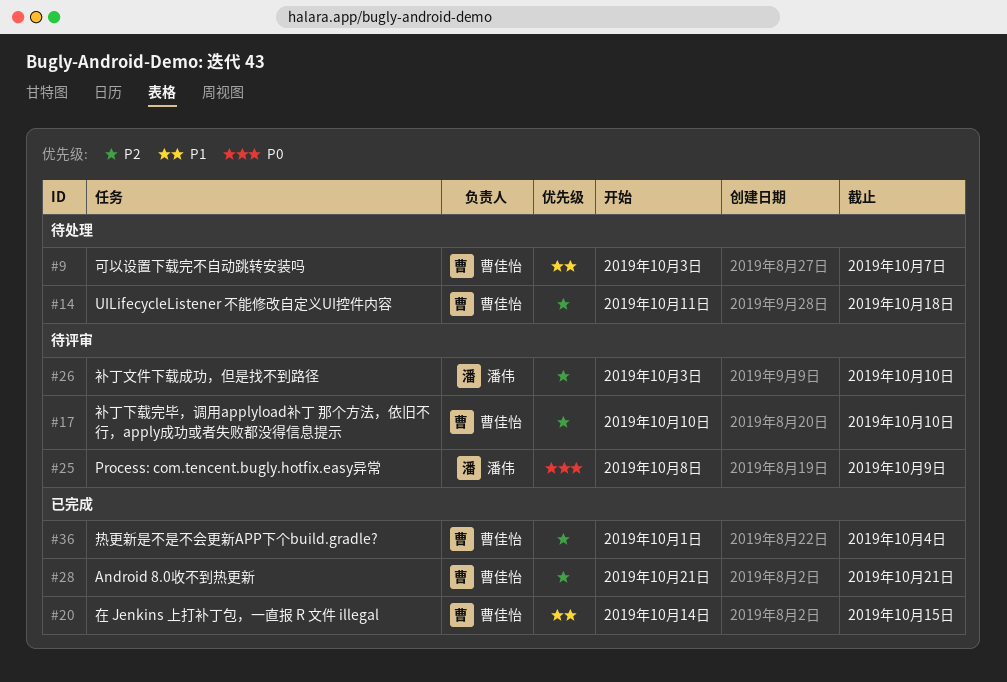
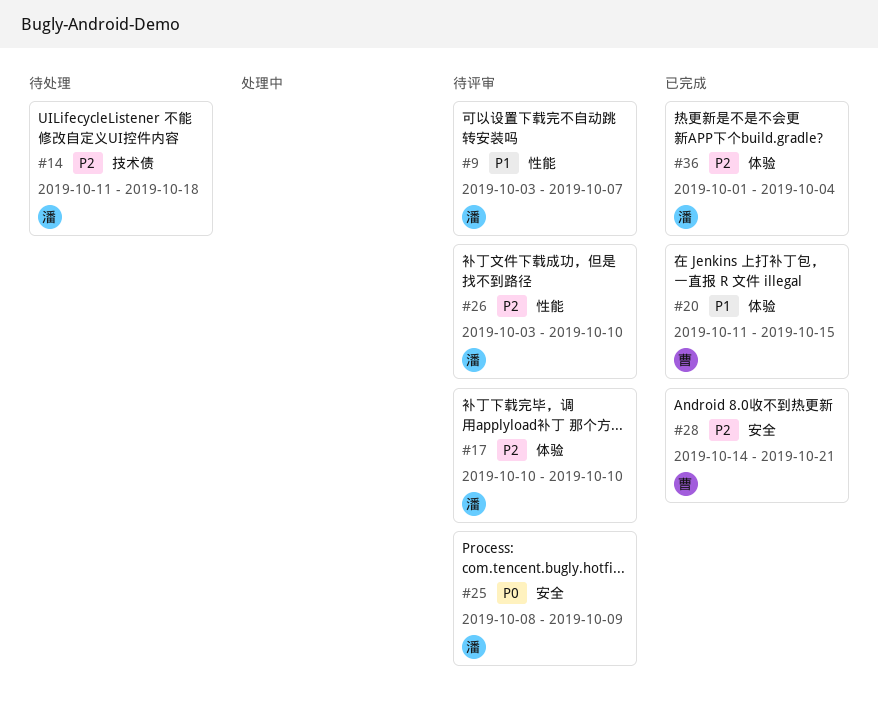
#9, status: 待处理 -> 待评审
#9, owner: 曹佳怡 -> 潘伟
#14, owner: 曹佳怡 -> 潘伟
#17, owner: 曹佳怡 -> 潘伟
#20, start: Oct 14 -> Oct 11
#28, start: Oct 21 -> Oct 14
#36, owner: 曹佳怡 -> 潘伟

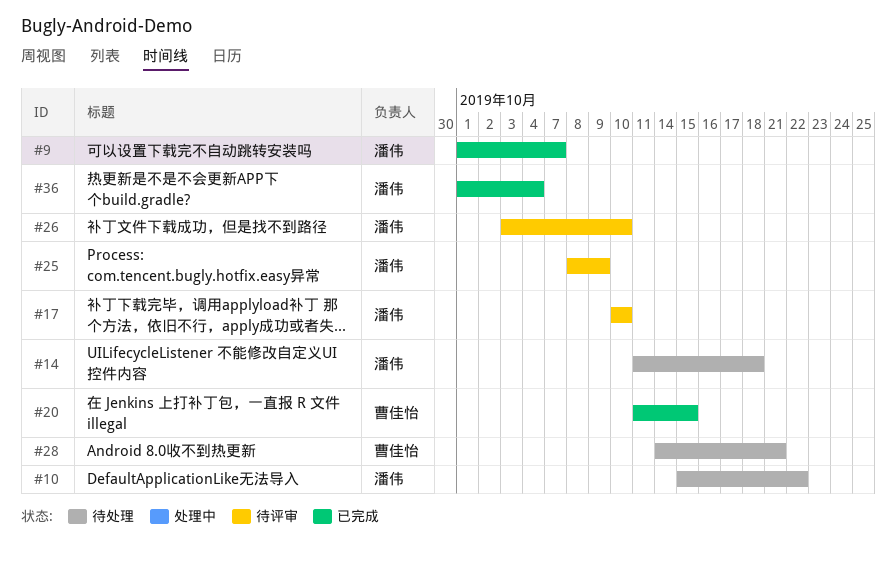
#9, status: 待评审 -> 已完成
#9, start: Oct 3 -> Oct 1
#10: none -> present
#28, status: 已完成 -> 待处理

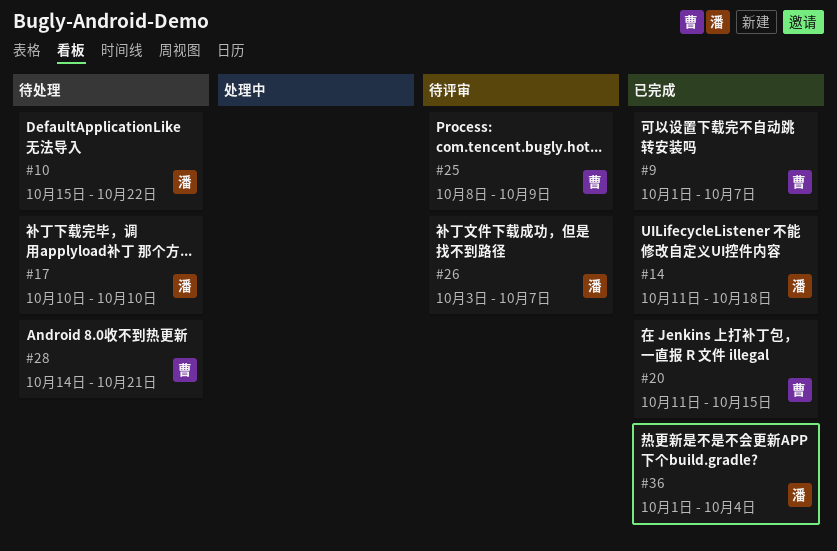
#9, owner: 潘伟 -> 曹佳怡
#14, status: 待处理 -> 已完成
#17, status: 待评审 -> 待处理
#25, owner: 潘伟 -> 曹佳怡
#26, due: Oct 10 -> Oct 7

